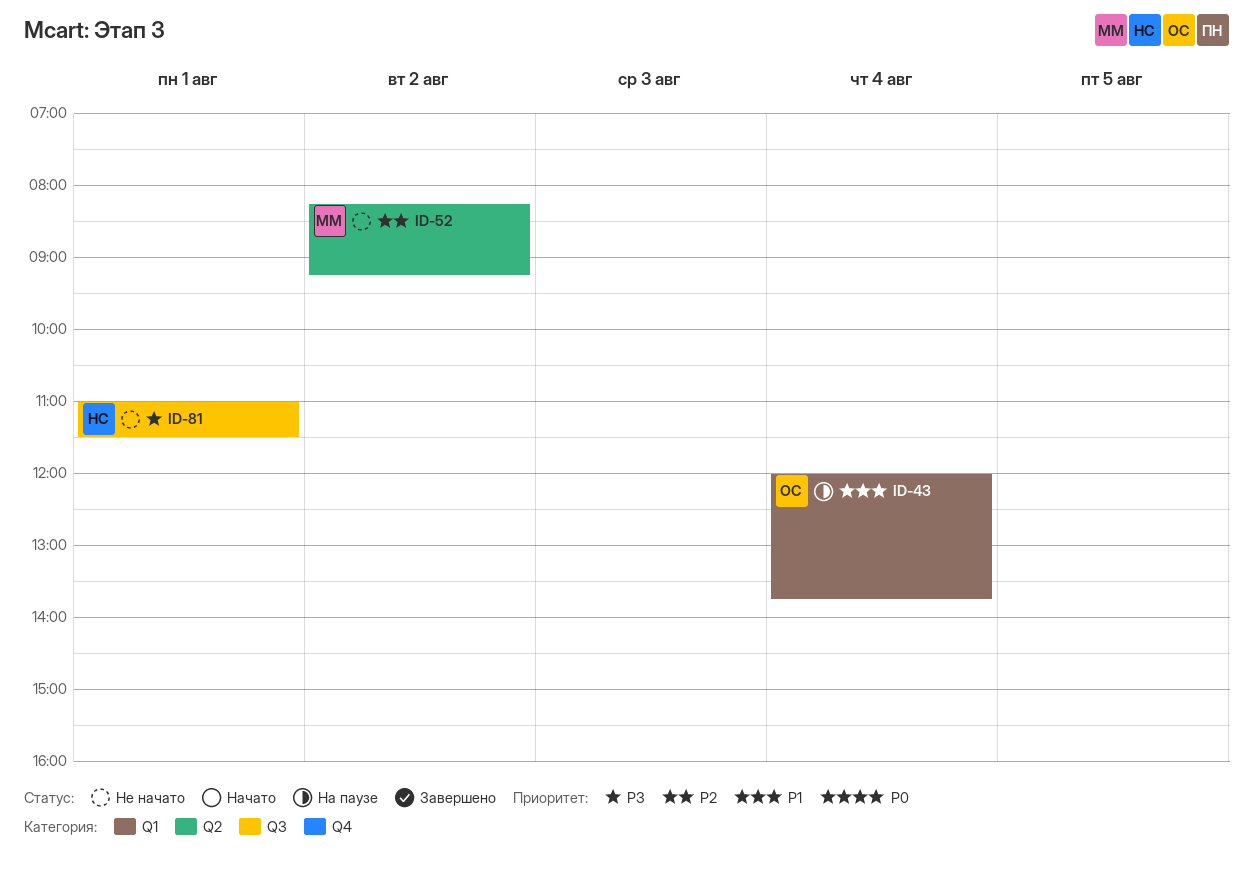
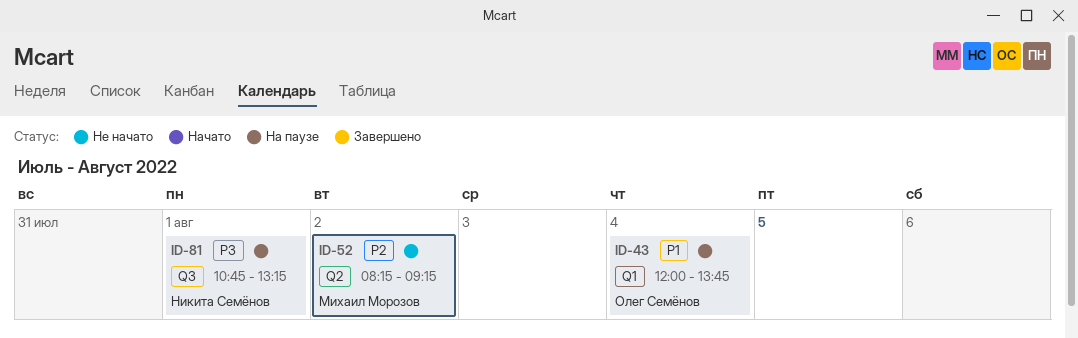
ID-81, status: Не начато -> На паузе
ID-81, begins: 11:00 -> 10:45
ID-81, ends: 11:30 -> 13:15

